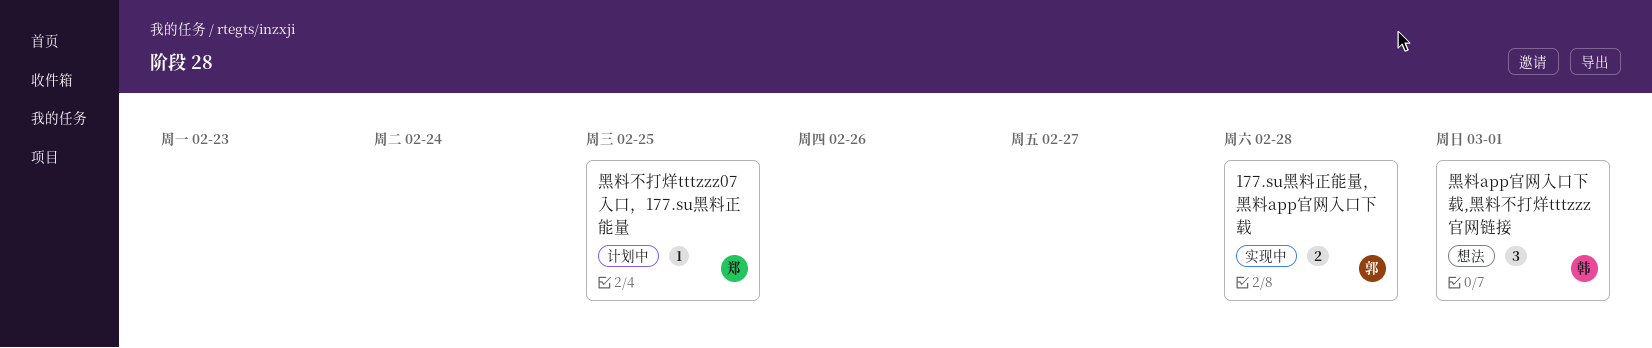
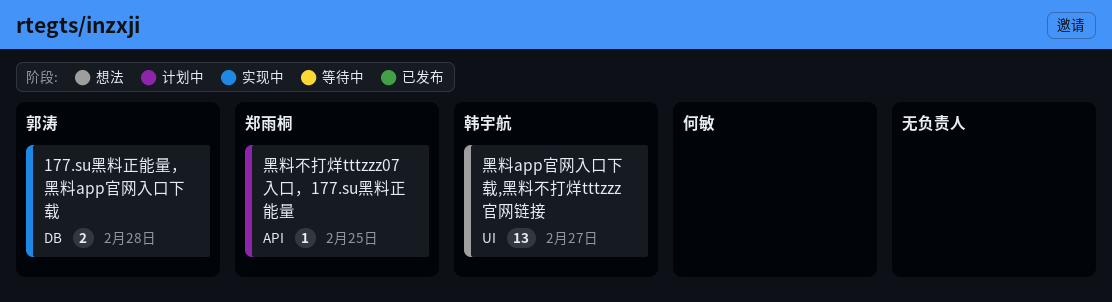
黑料app官网入口下载,黑料不打烊tttzzz官网链接, estimate: 3 -> 13
黑料app官网入口下载,黑料不打烊tttzzz官网链接, due: Mar 1 -> Feb 27

